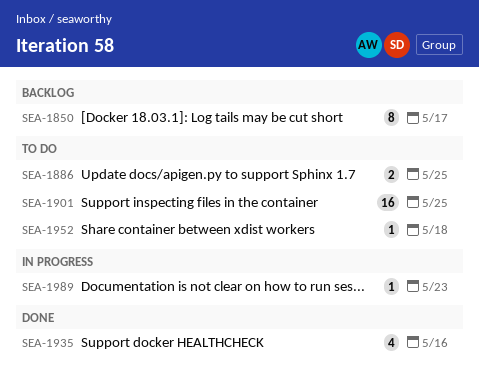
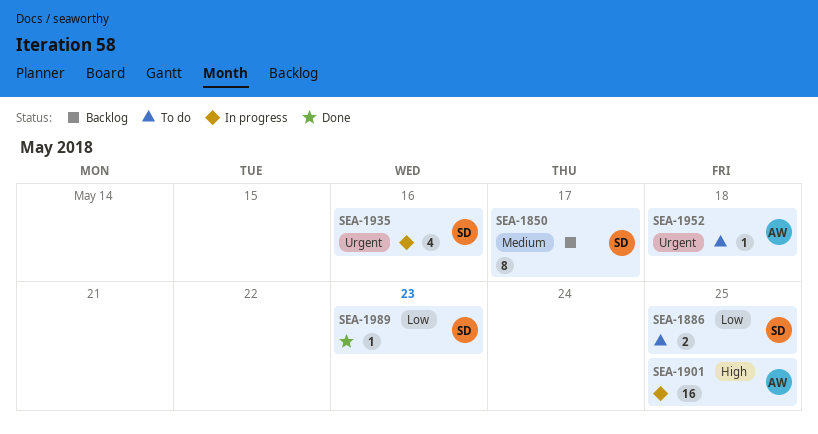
SEA-1901, status: To do -> In progress
SEA-1935, status: Done -> In progress
SEA-1989, status: In progress -> Done

